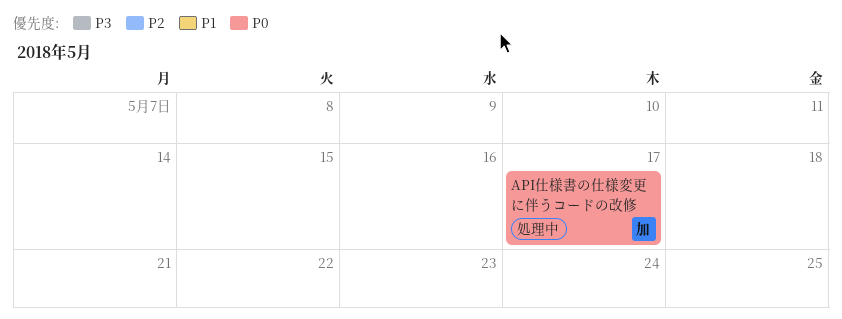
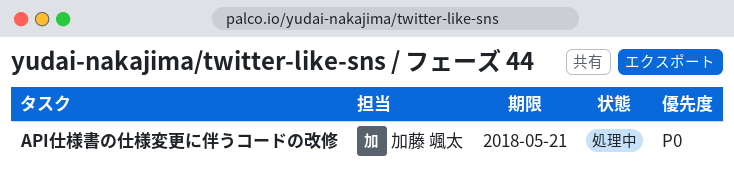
API仕様書の仕様変更に伴うコードの改修, due: May 17 -> May 21

